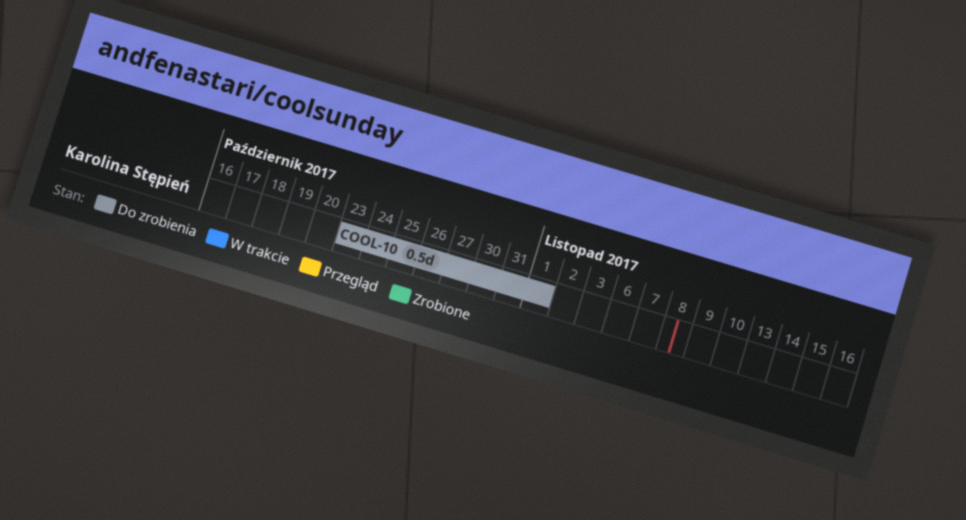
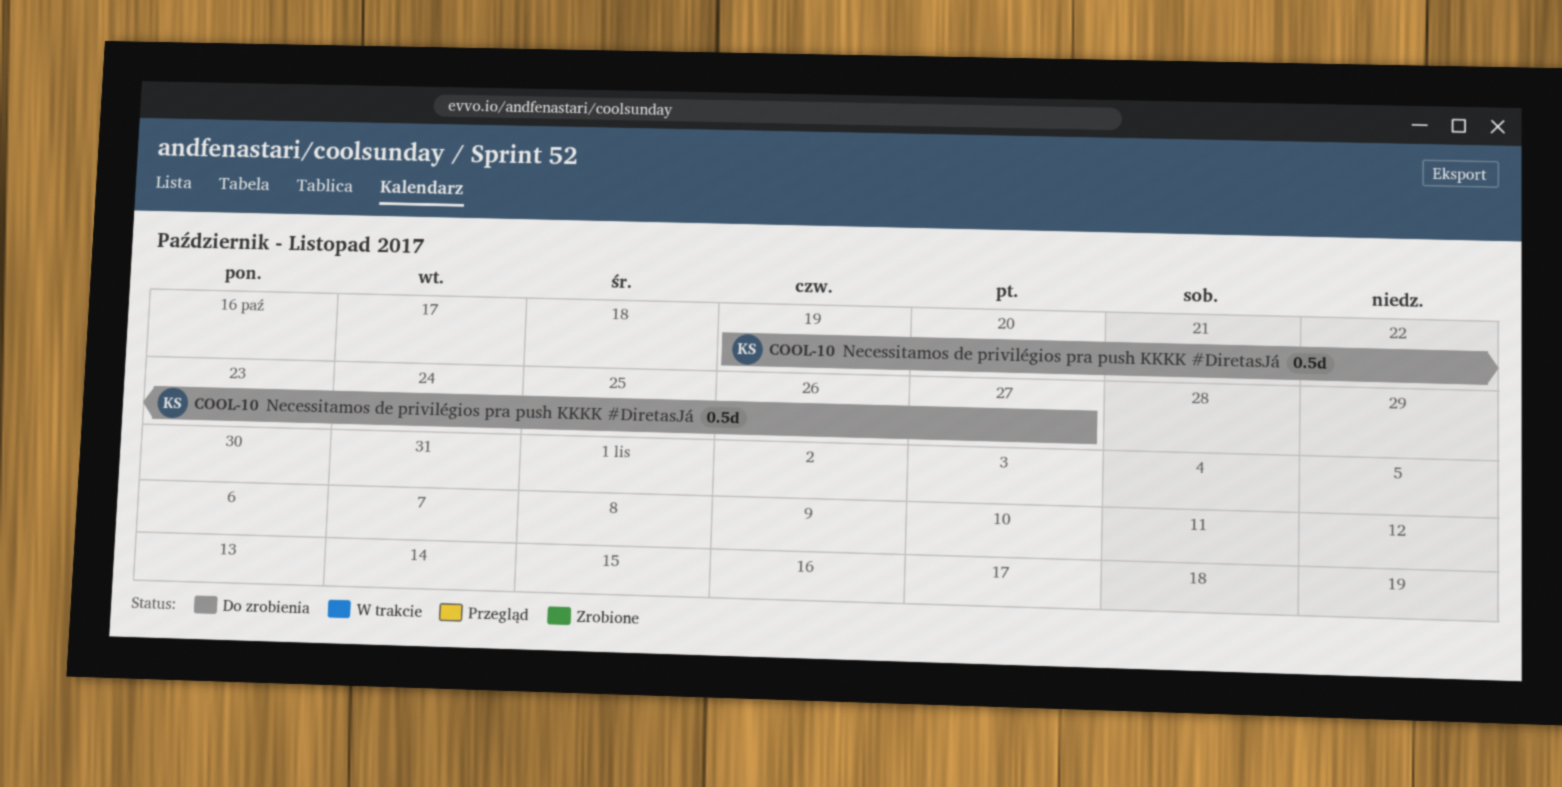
COOL-10, start: Oct 23 -> Oct 19
COOL-10, due: Nov 1 -> Oct 27

